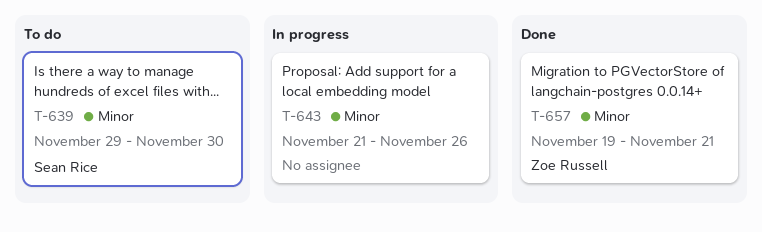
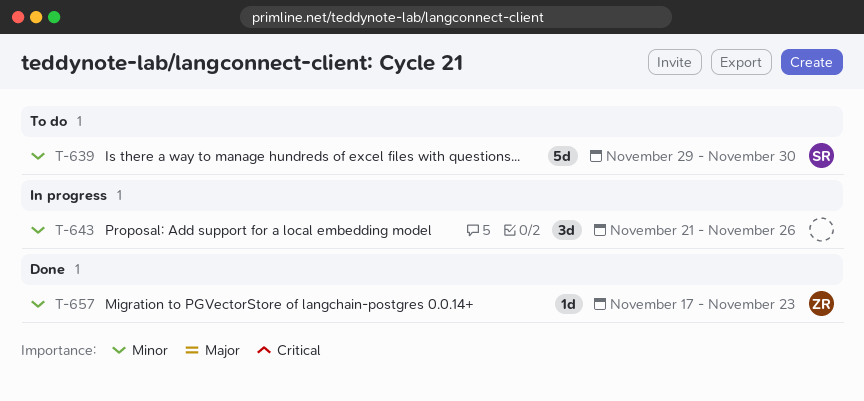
T-657, start: Nov 19 -> Nov 17
T-657, due: Nov 21 -> Nov 23

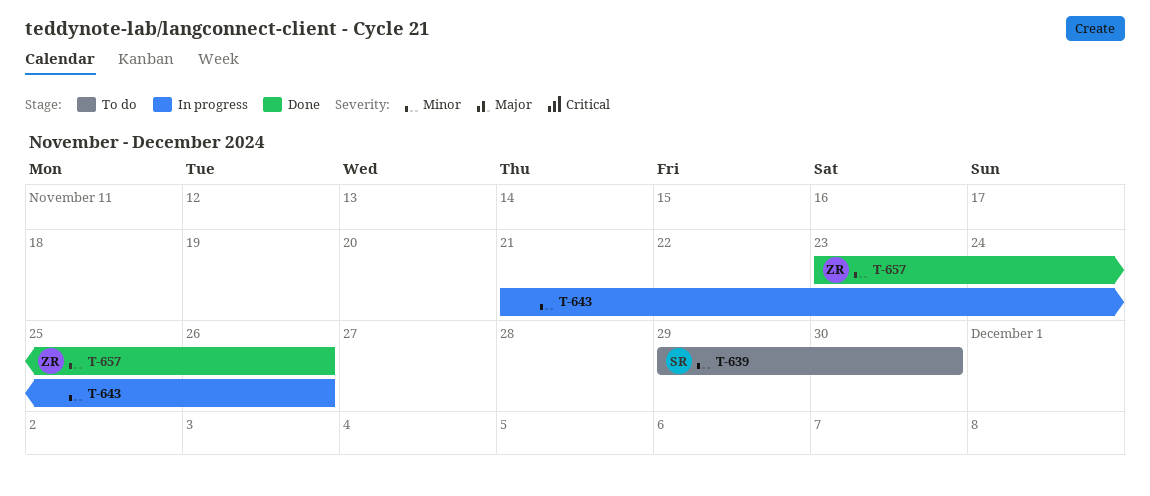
T-657, start: Nov 17 -> Nov 23
T-657, due: Nov 23 -> Nov 26

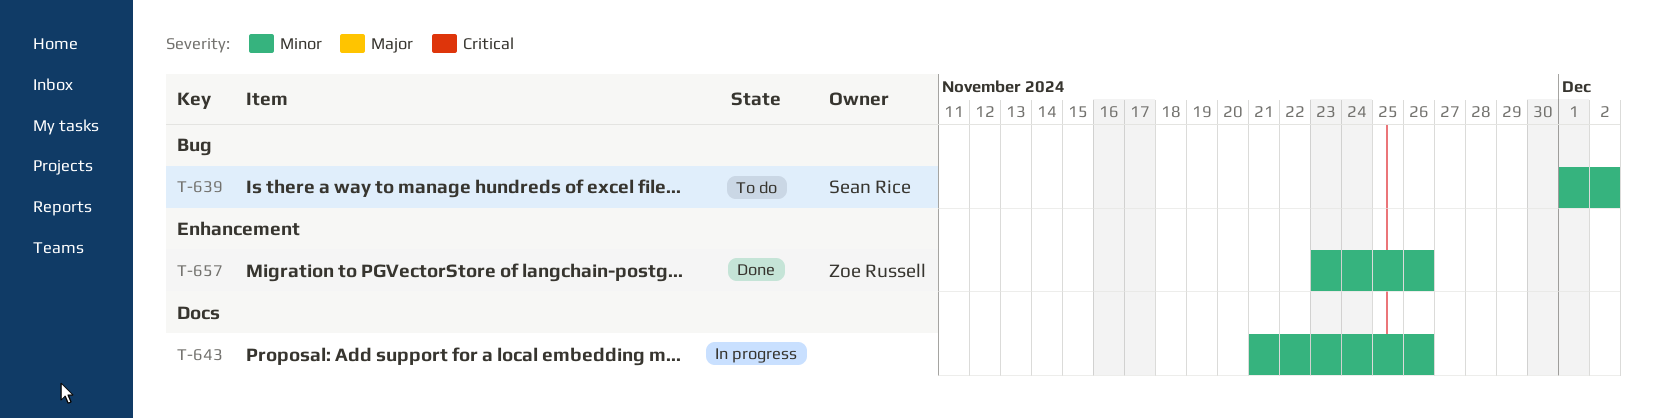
T-639, start: Nov 29 -> Dec 1
T-639, due: Nov 30 -> Dec 2

